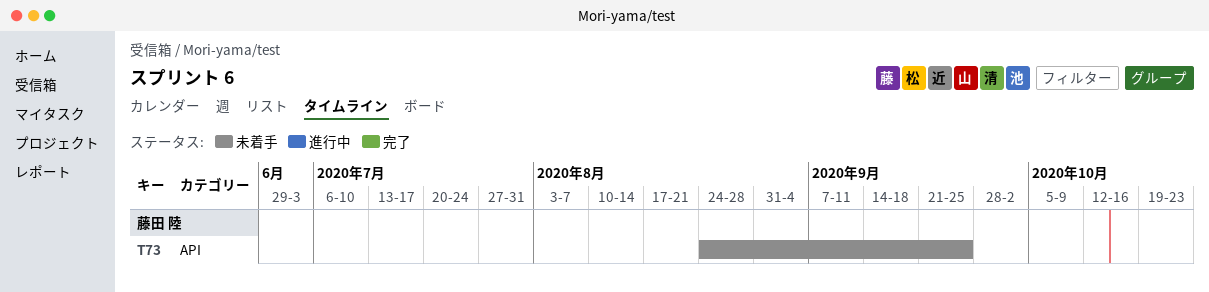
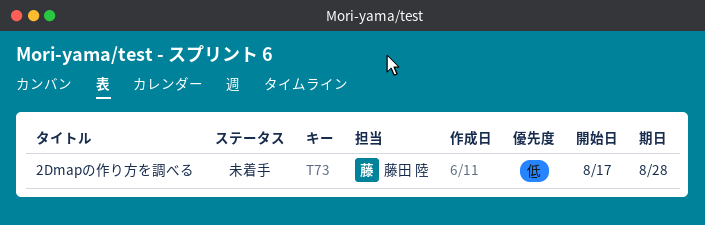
T73, start: Aug 24 -> Aug 17
T73, due: Sep 25 -> Aug 28

